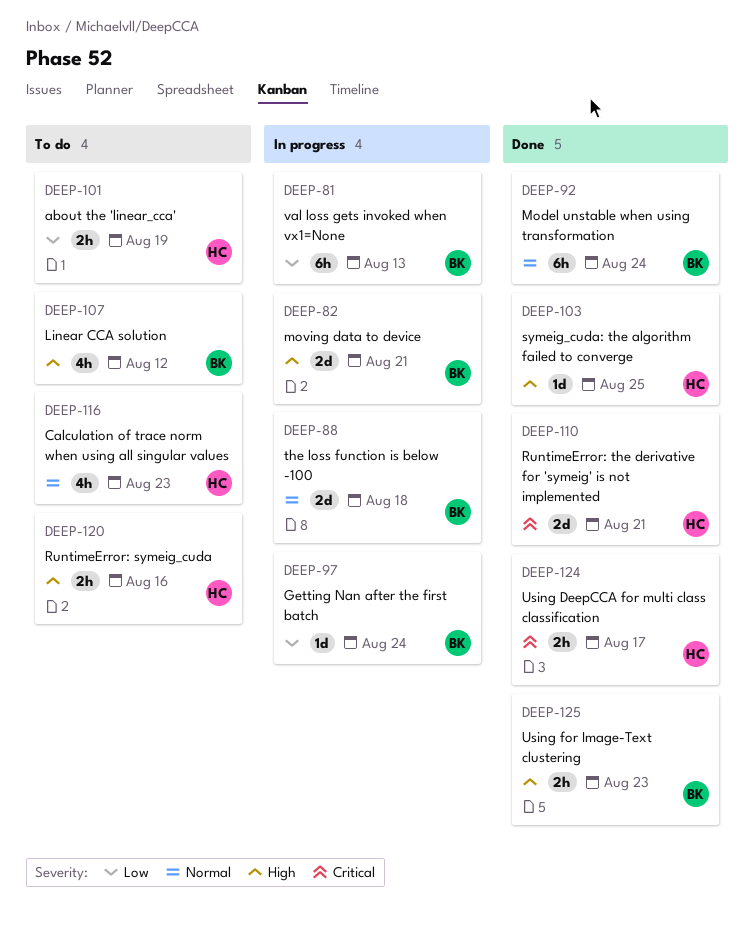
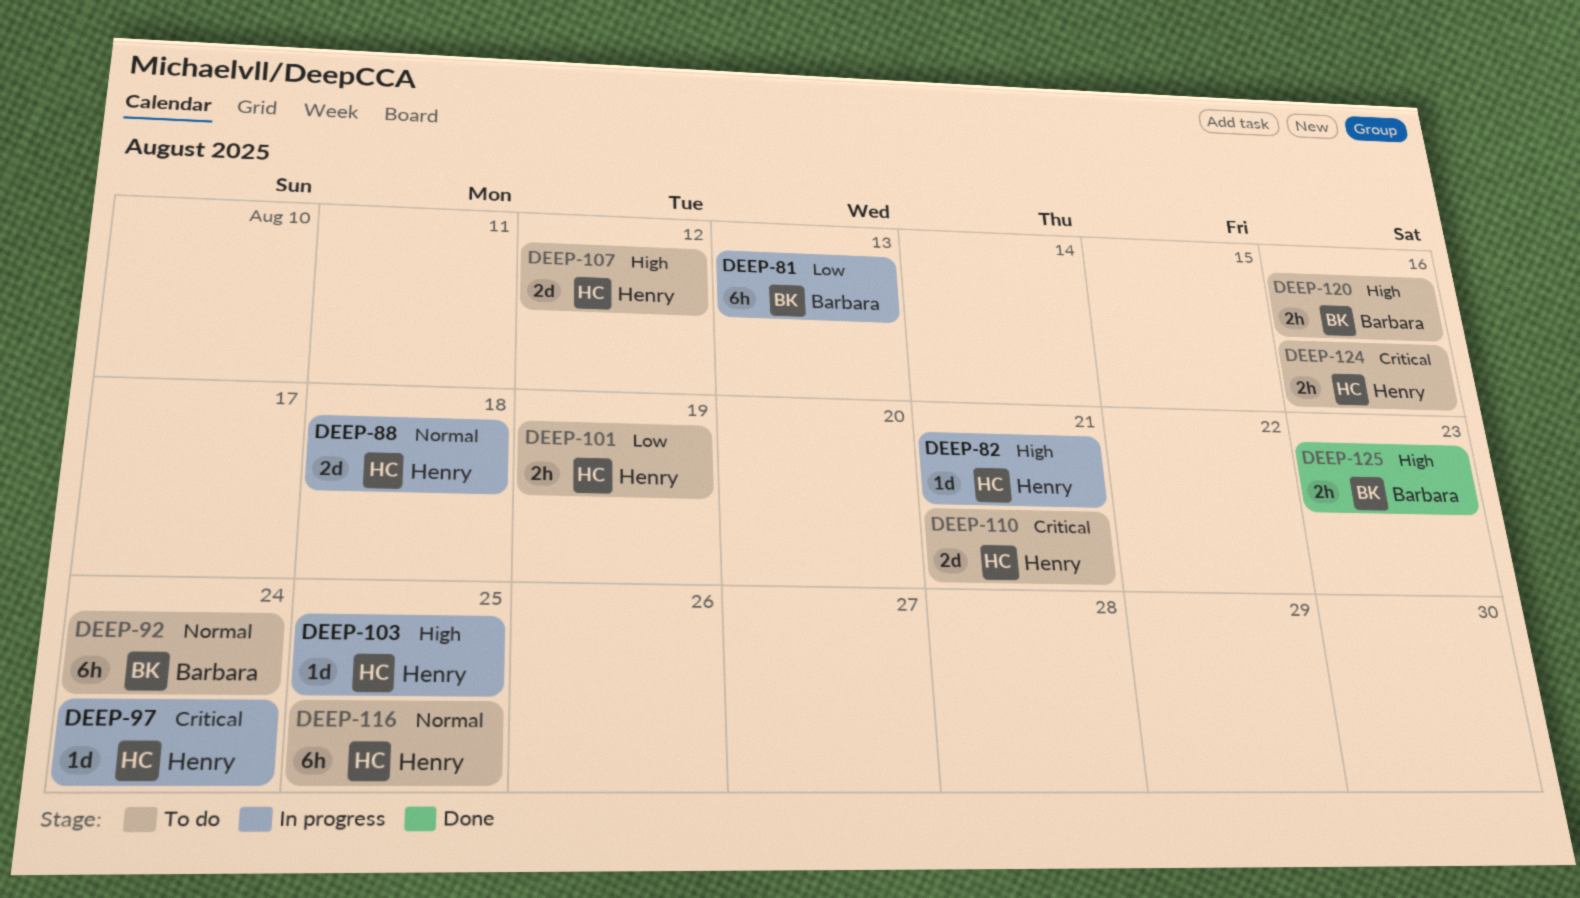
DEEP-82, owner: Barbara -> Henry
DEEP-82, estimate: 2d -> 1d
DEEP-88, owner: Barbara -> Henry
DEEP-92, status: Done -> To do
DEEP-97, owner: Barbara -> Henry
DEEP-97, priority: Low -> Critical
DEEP-103, status: Done -> In progress
DEEP-107, owner: Barbara -> Henry
DEEP-107, estimate: 4h -> 2d
DEEP-110, status: Done -> To do
DEEP-116, estimate: 4h -> 6h
DEEP-116, due: Aug 23 -> Aug 25
DEEP-120, owner: Henry -> Barbara
DEEP-124, status: Done -> To do
DEEP-124, due: Aug 17 -> Aug 16

